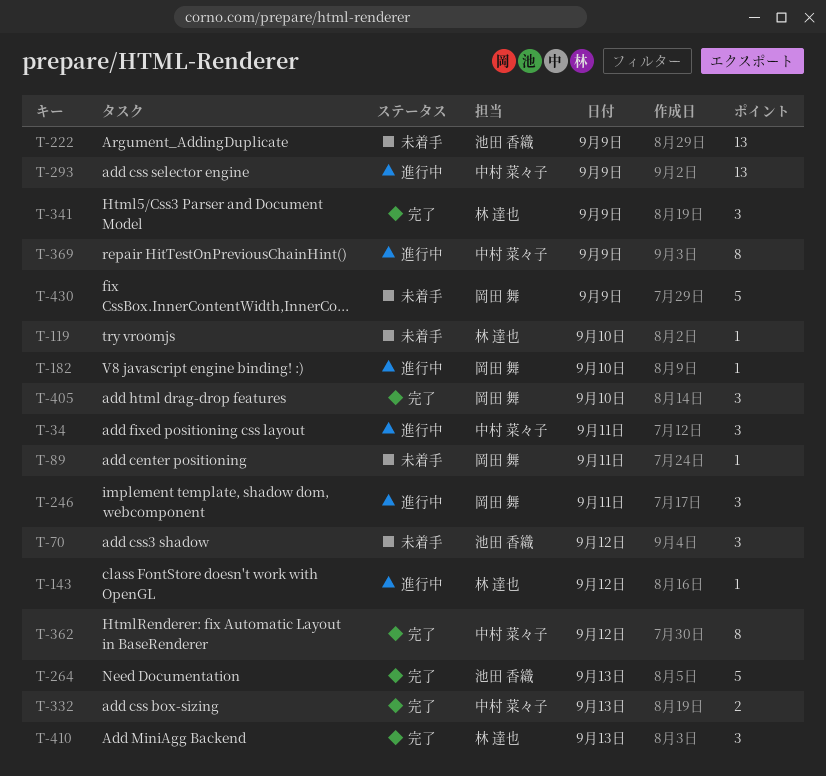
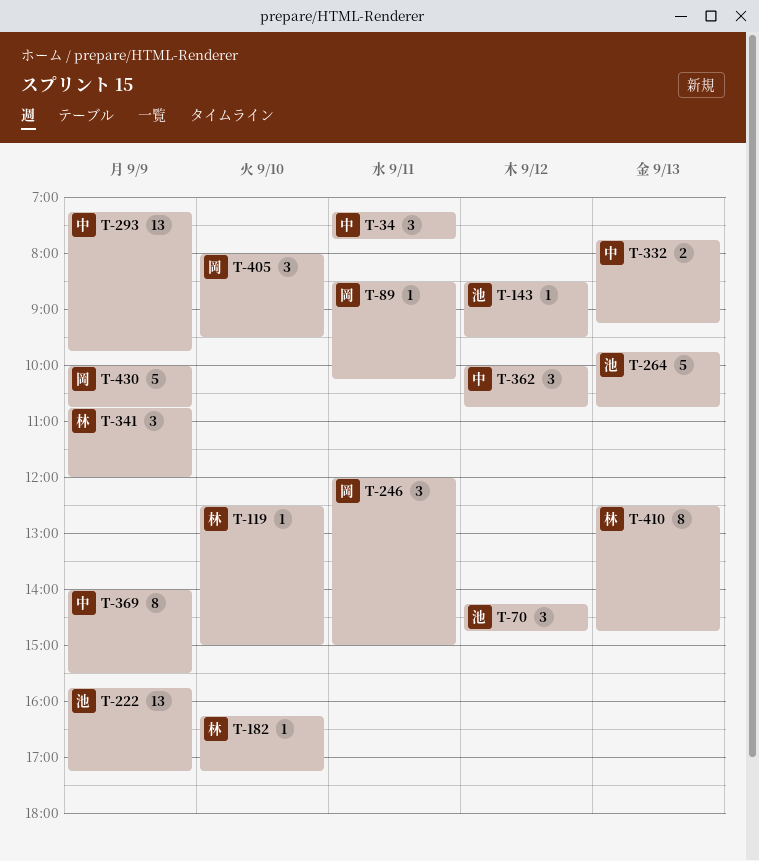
T-143, owner: 林 達也 -> 池田 香織
T-182, owner: 岡田 舞 -> 林 達也
T-362, estimate: 8 -> 3
T-410, estimate: 3 -> 8

